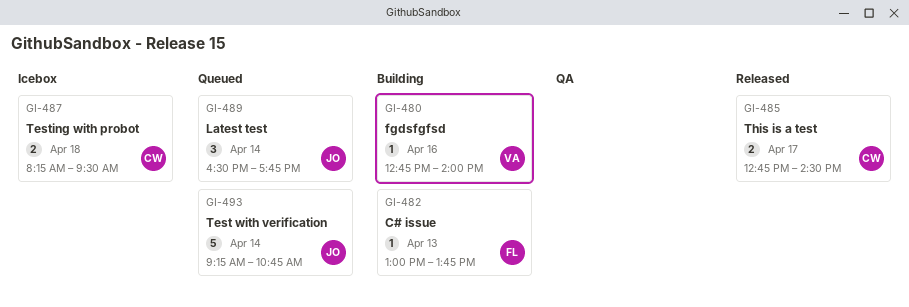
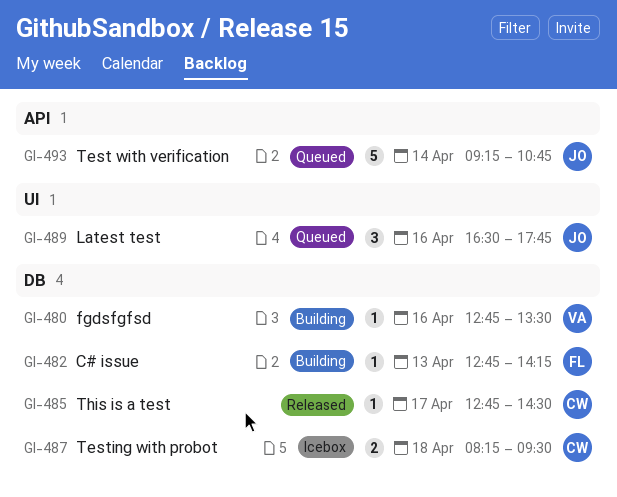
GI-480, ends: 14:00 -> 13:30
GI-482, begins: 13:00 -> 12:45
GI-482, ends: 13:45 -> 14:15
GI-485, estimate: 2 -> 1
GI-489, day: Apr 14 -> Apr 16

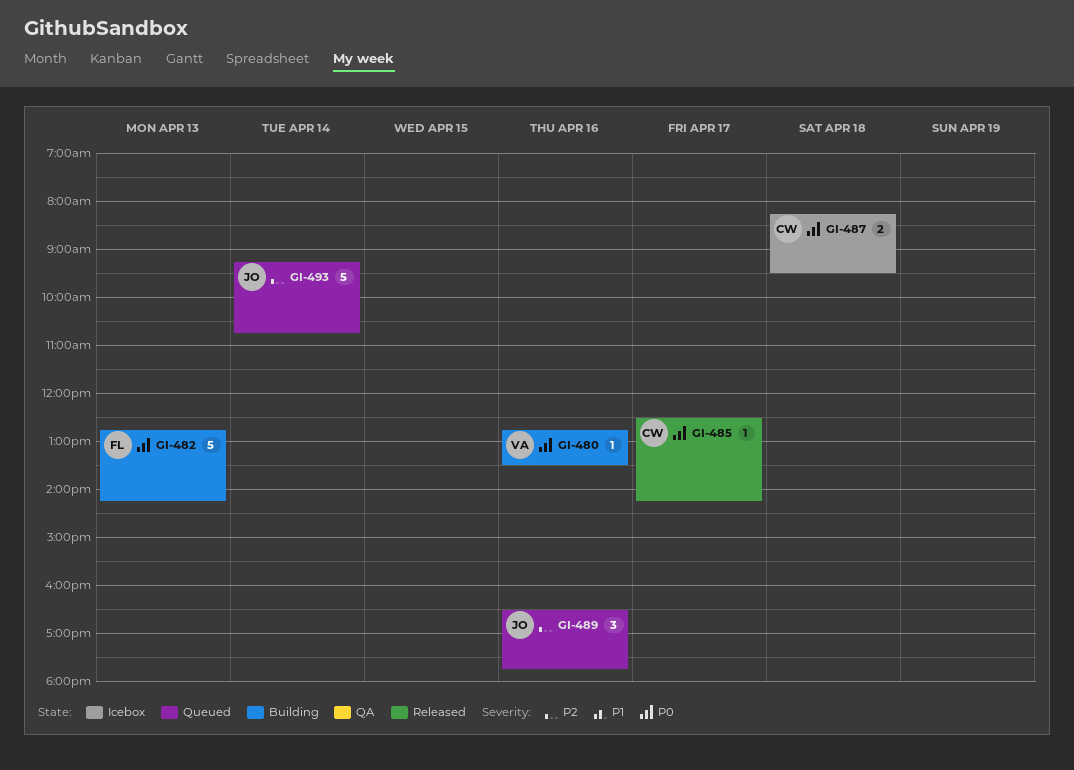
GI-482, estimate: 1 -> 5
GI-485, begins: 12:45 -> 12:30
GI-485, ends: 14:30 -> 14:15

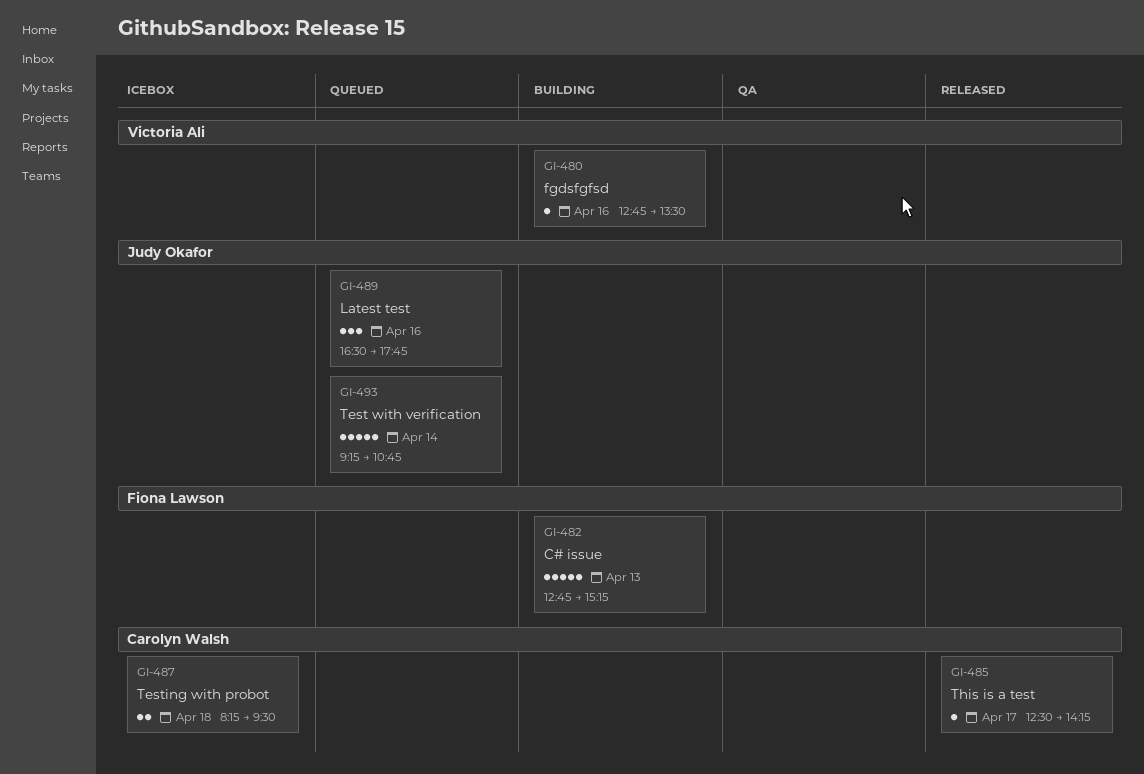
GI-482, ends: 14:15 -> 15:15

